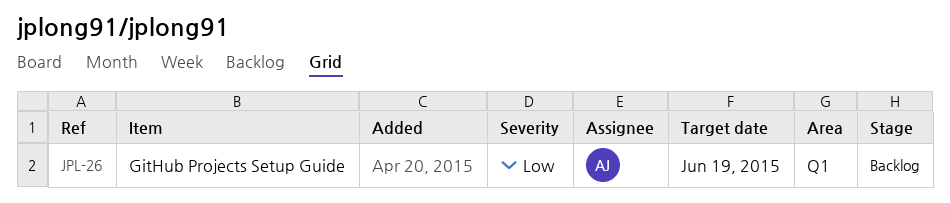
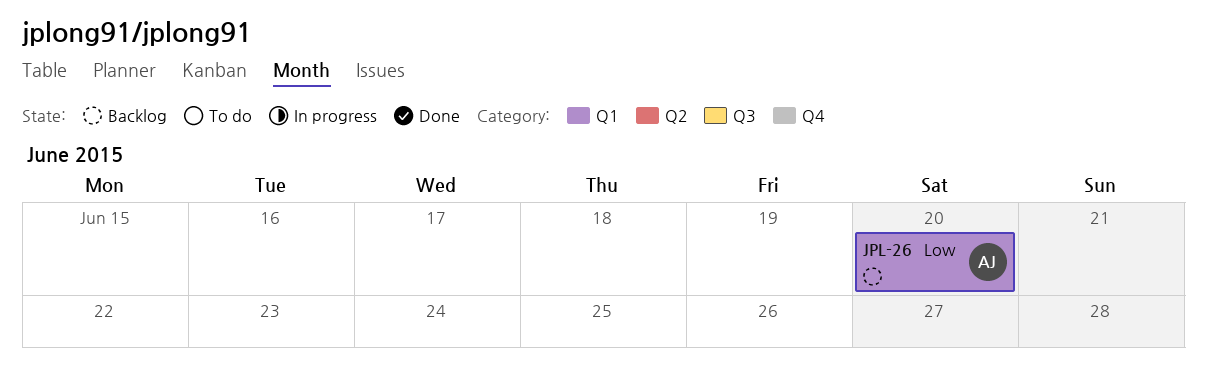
JPL-26, due: Jun 19 -> Jun 20

